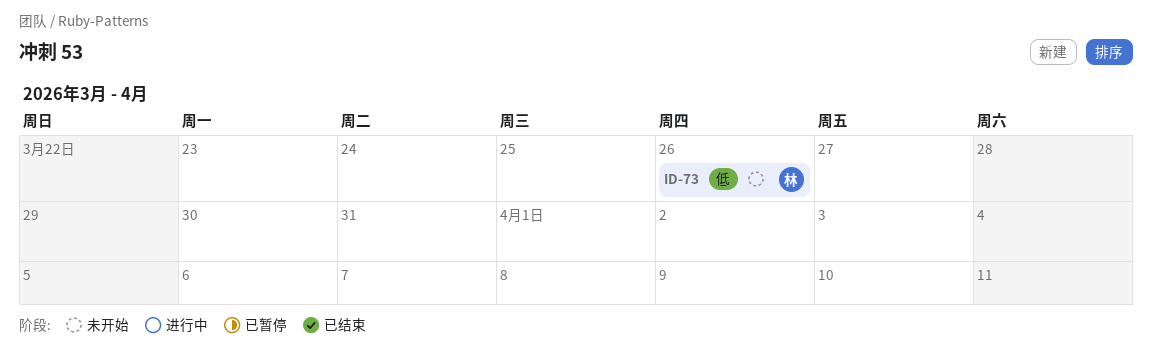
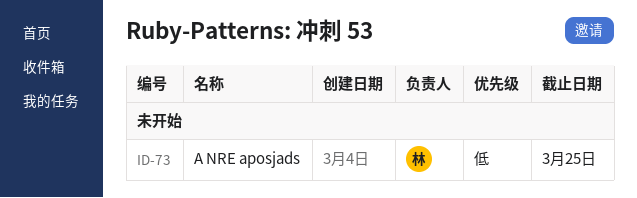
ID-73, due: Mar 26 -> Mar 25

